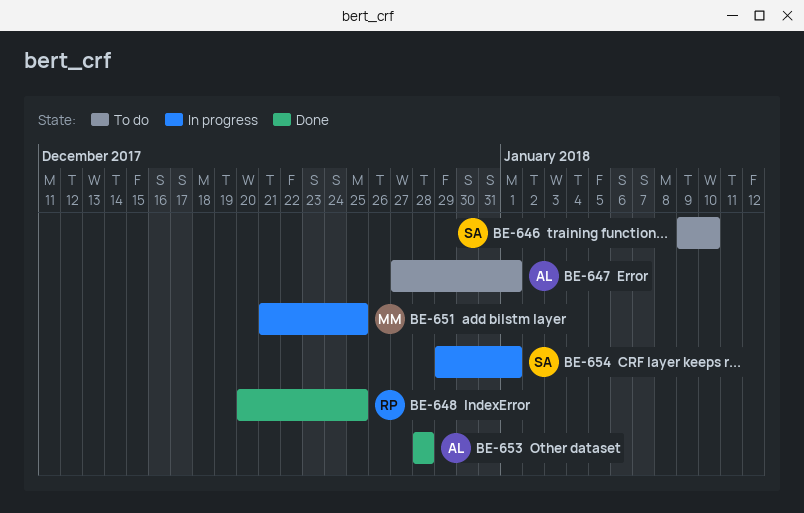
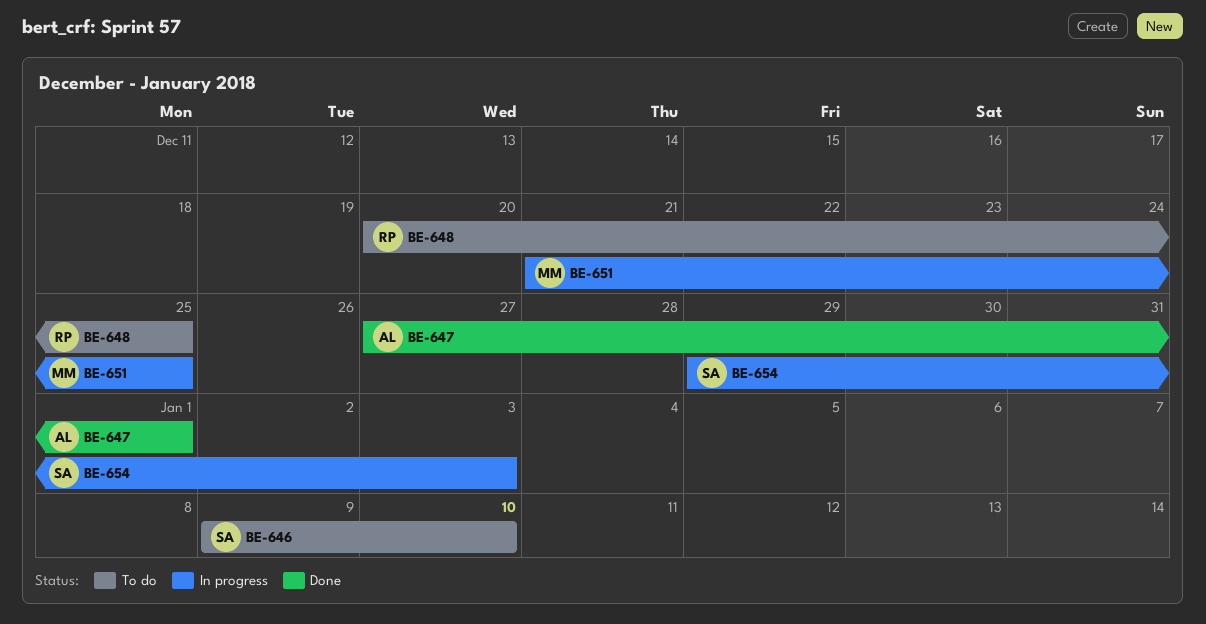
BE-647, status: To do -> Done
BE-648, status: Done -> To do
BE-653: present -> none
BE-654, due: Jan 1 -> Jan 3

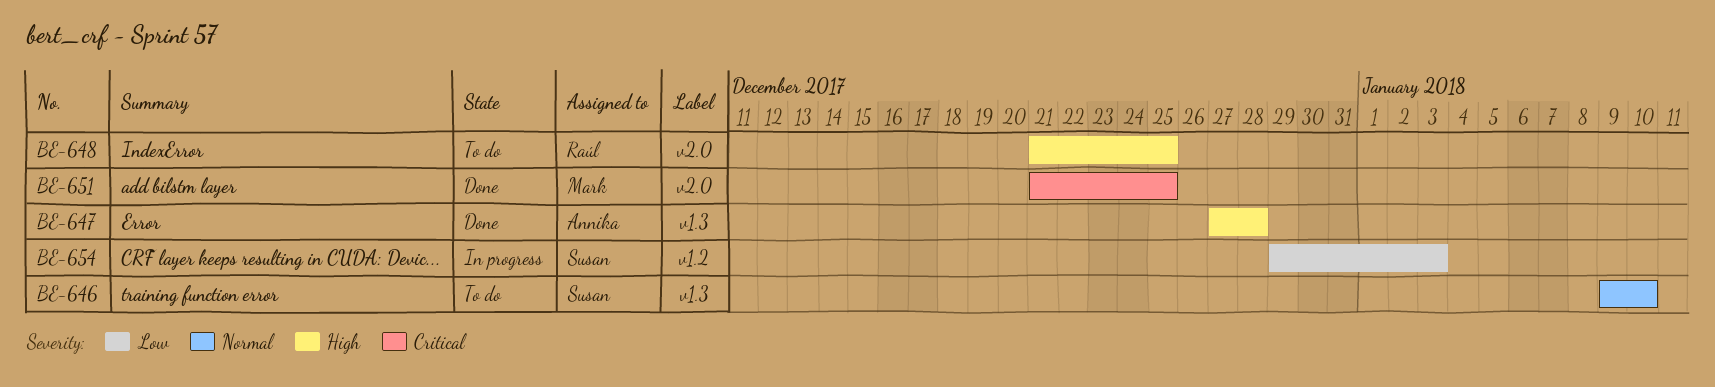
BE-647, due: Jan 1 -> Dec 28
BE-648, start: Dec 20 -> Dec 21
BE-651, status: In progress -> Done

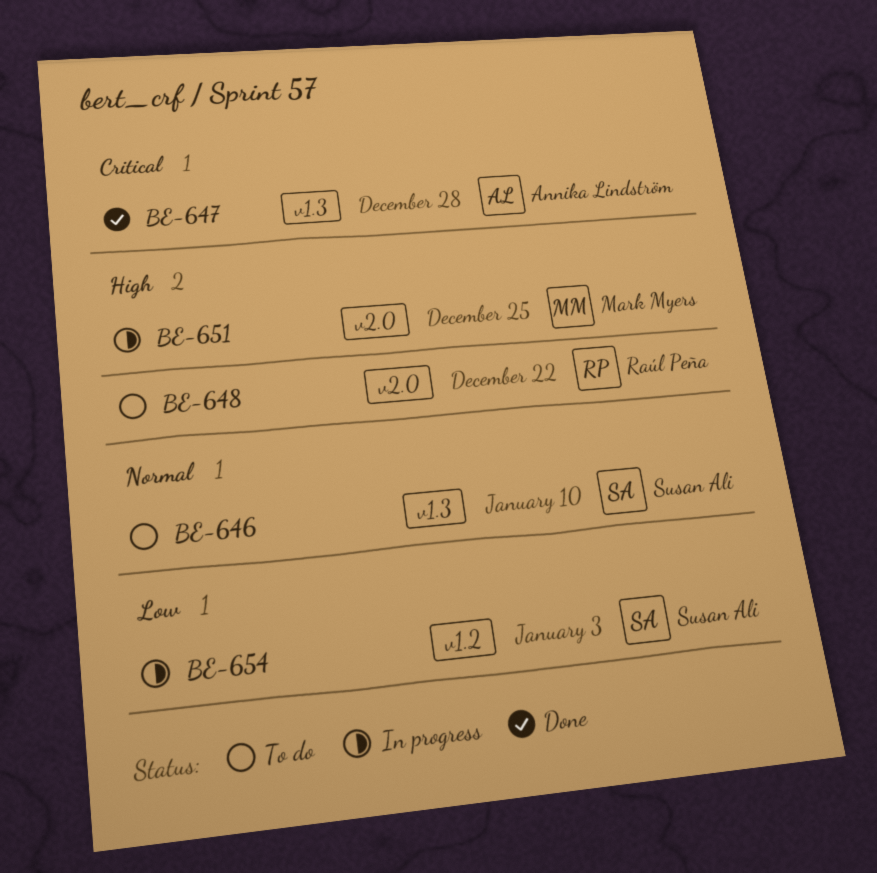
BE-647, priority: High -> Critical
BE-648, due: Dec 25 -> Dec 22
BE-651, status: Done -> In progress
BE-651, priority: Critical -> High

